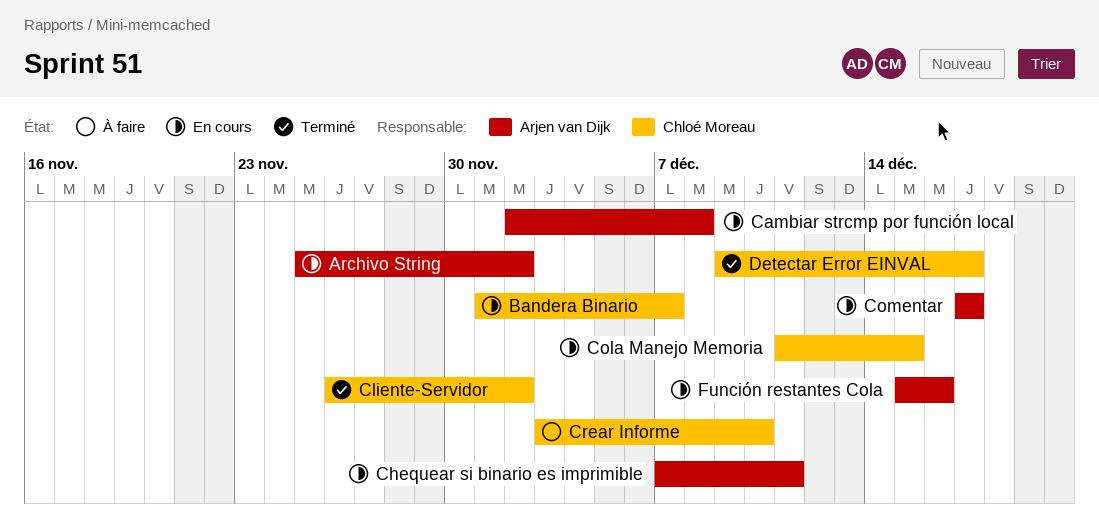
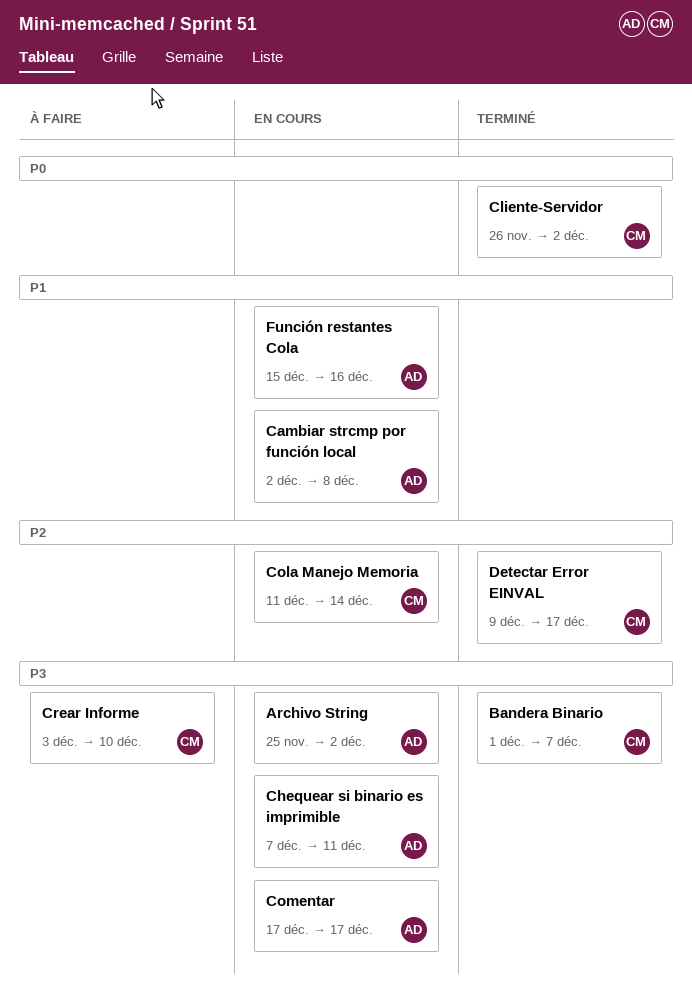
Bandera Binario, status: En cours -> Terminé
Cola Manejo Memoria, due: Dec 15 -> Dec 14

